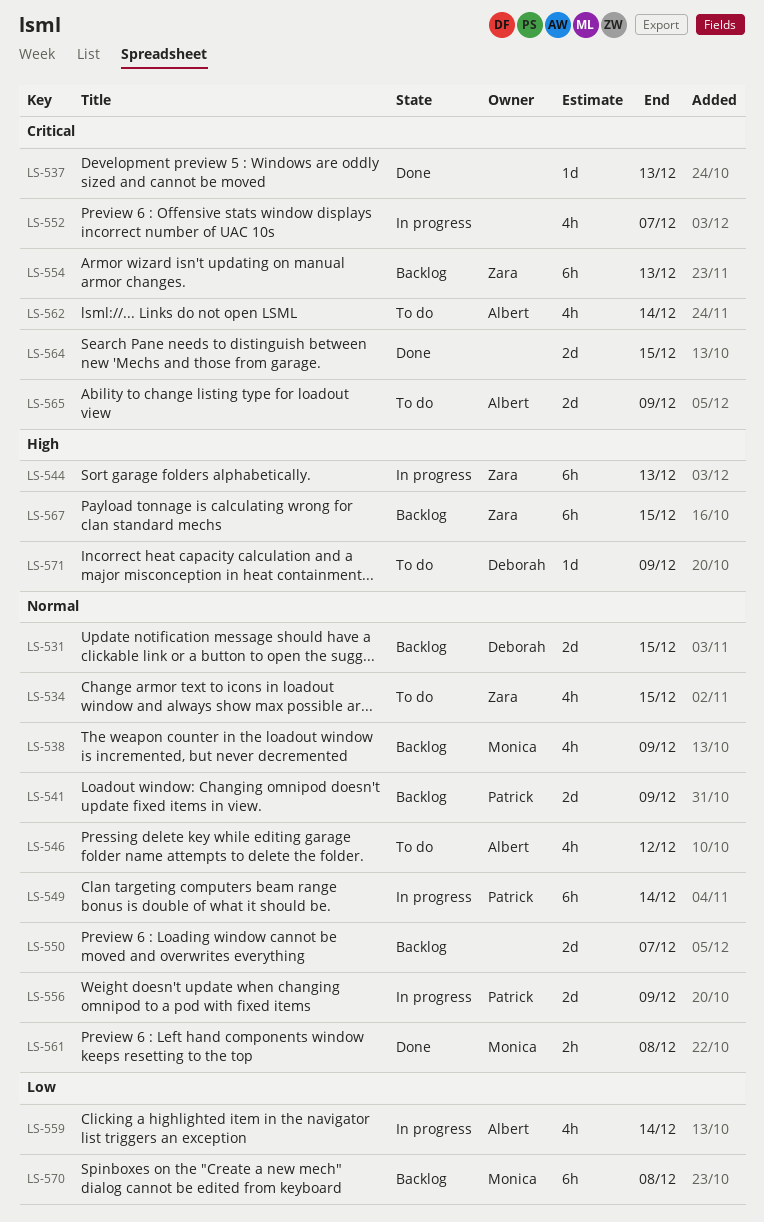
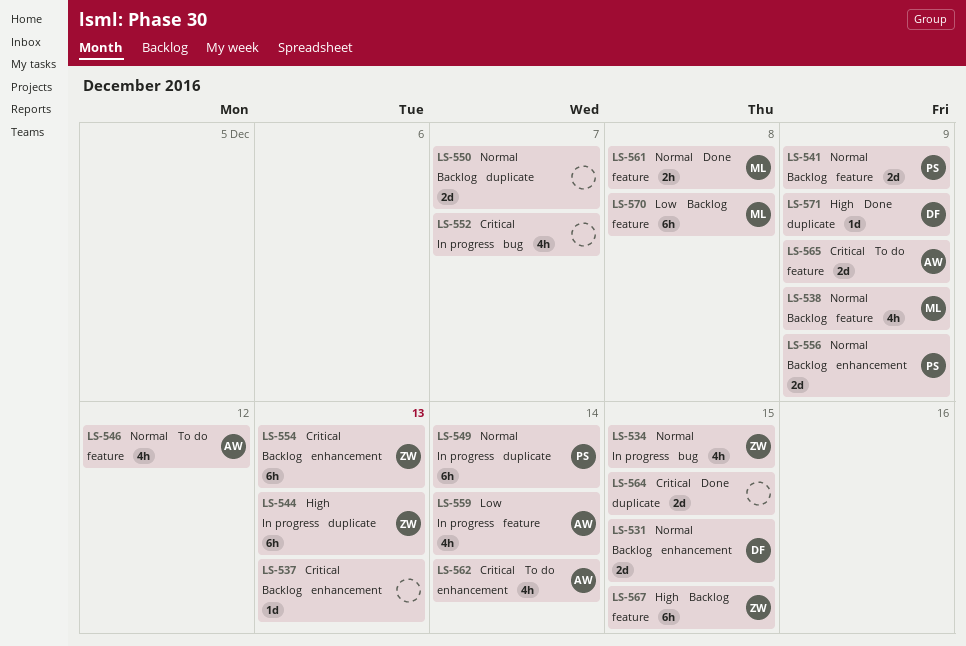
LS-534, status: To do -> In progress
LS-537, status: Done -> Backlog
LS-556, status: In progress -> Backlog
LS-571, status: To do -> Done

